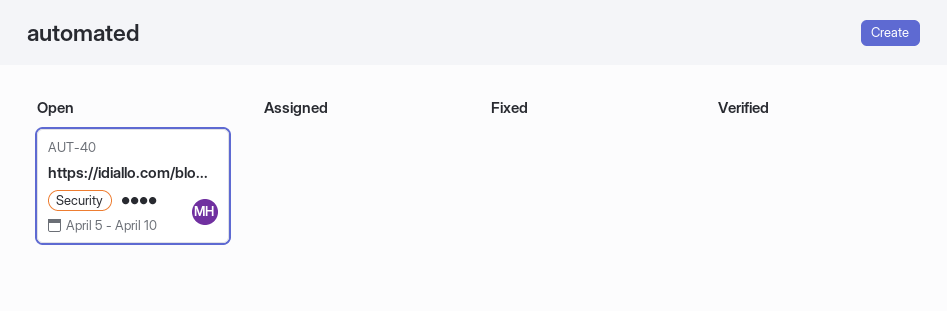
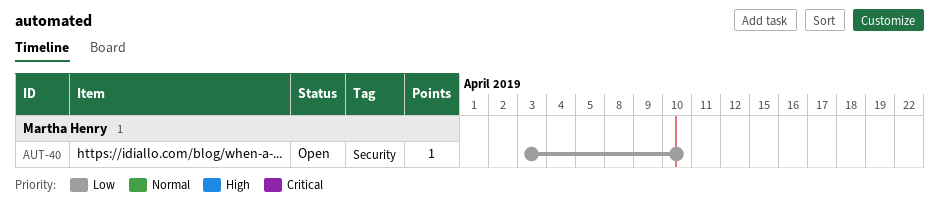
AUT-40, estimate: 4 -> 1
AUT-40, start: Apr 5 -> Apr 3

